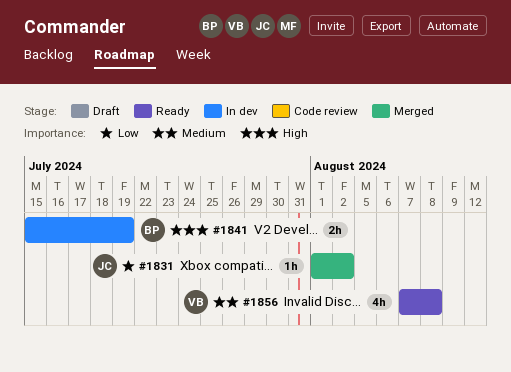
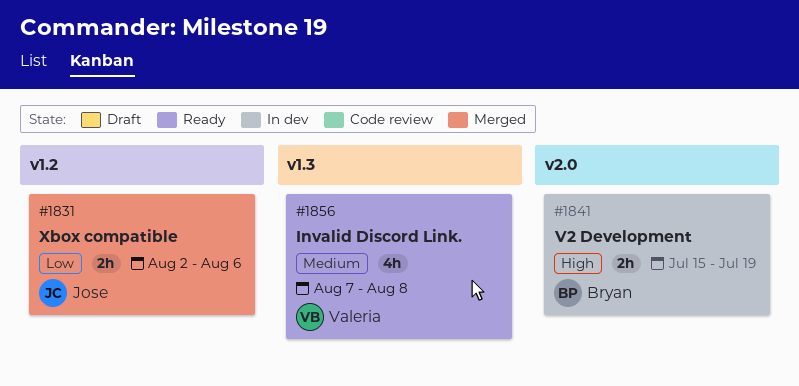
#1831, estimate: 1h -> 2h
#1831, start: Aug 1 -> Aug 2
#1831, due: Aug 2 -> Aug 6

